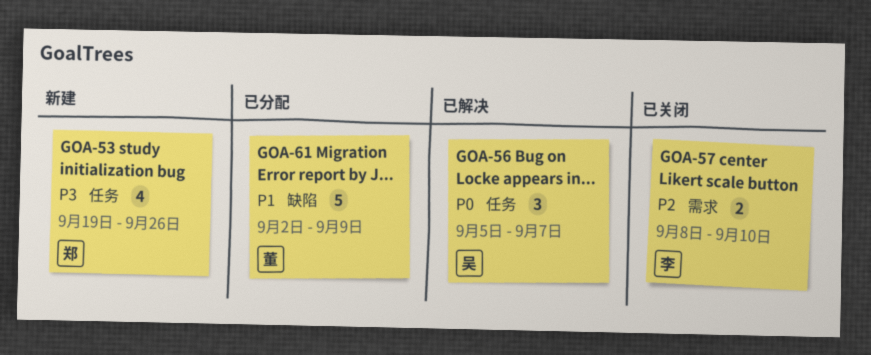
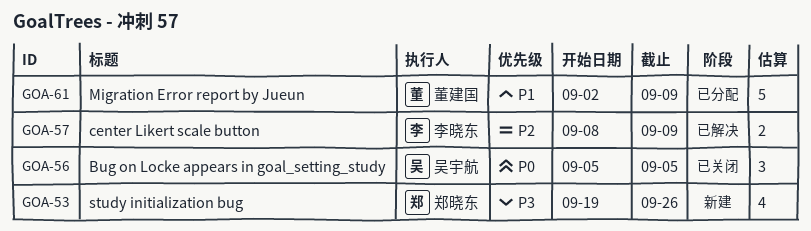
GOA-56, status: 已解决 -> 已关闭
GOA-56, due: Sep 7 -> Sep 5
GOA-57, status: 已关闭 -> 已解决
GOA-57, due: Sep 10 -> Sep 9

